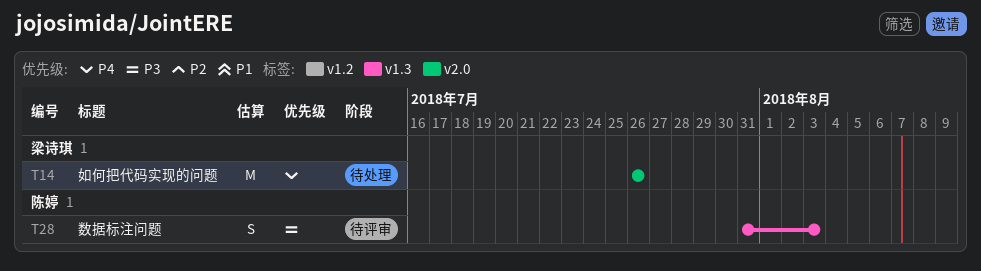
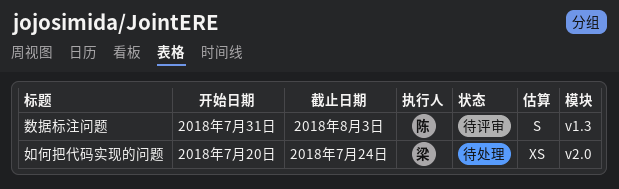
如何把代码实现的问题, estimate: M -> XS
如何把代码实现的问题, start: Jul 26 -> Jul 20
如何把代码实现的问题, due: Jul 26 -> Jul 24

